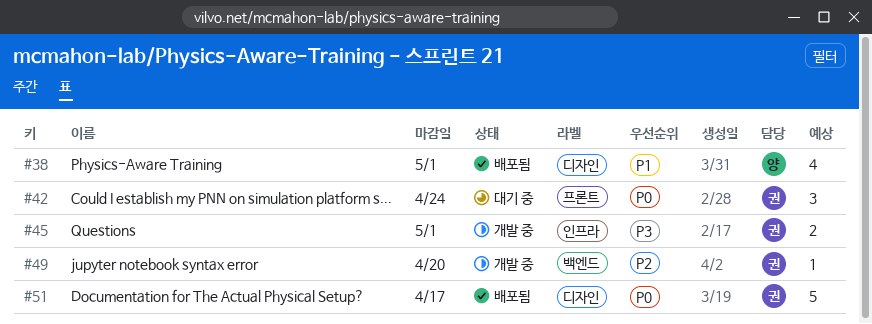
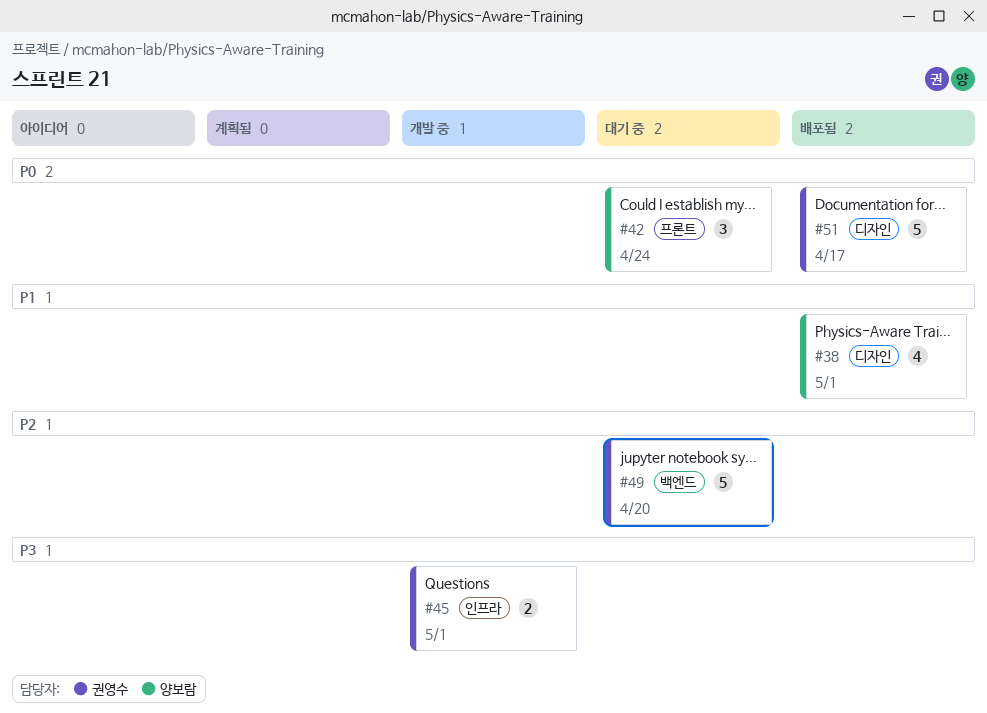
#42, owner: 권영수 -> 양보람
#49, status: 개발 중 -> 대기 중
#49, estimate: 1 -> 5

